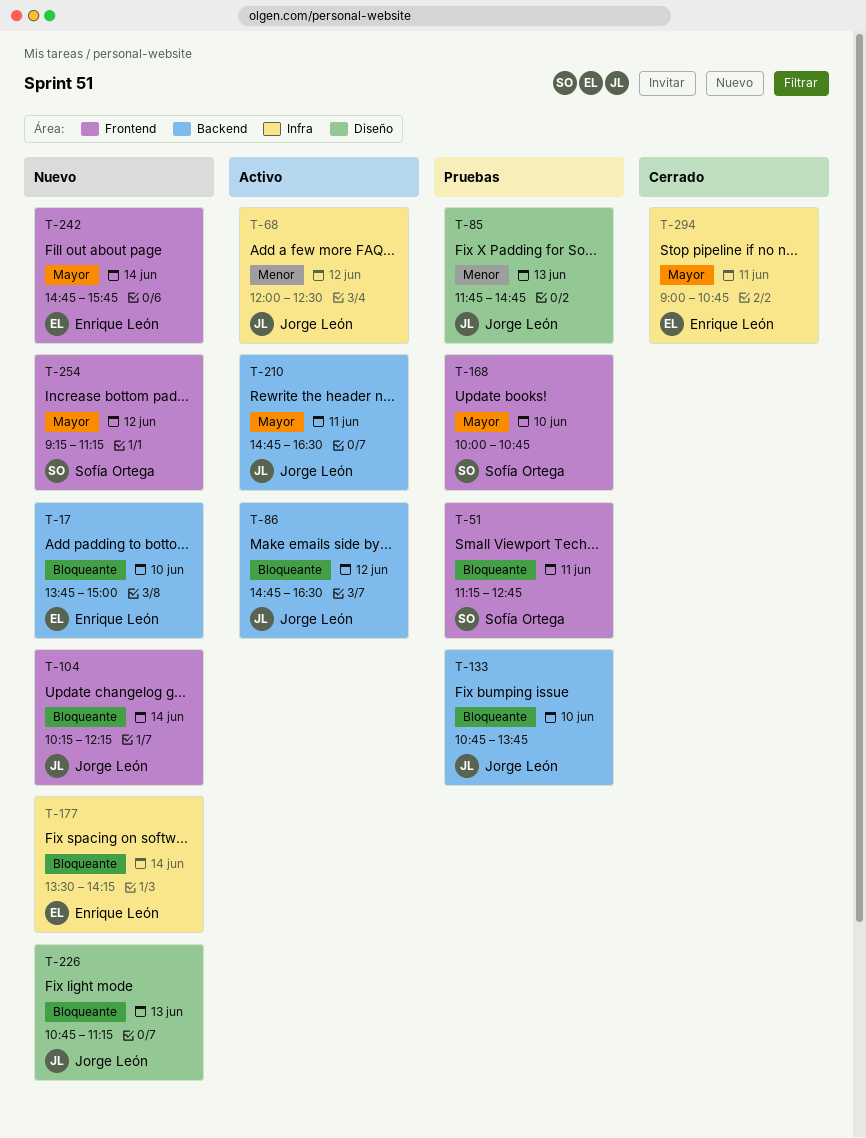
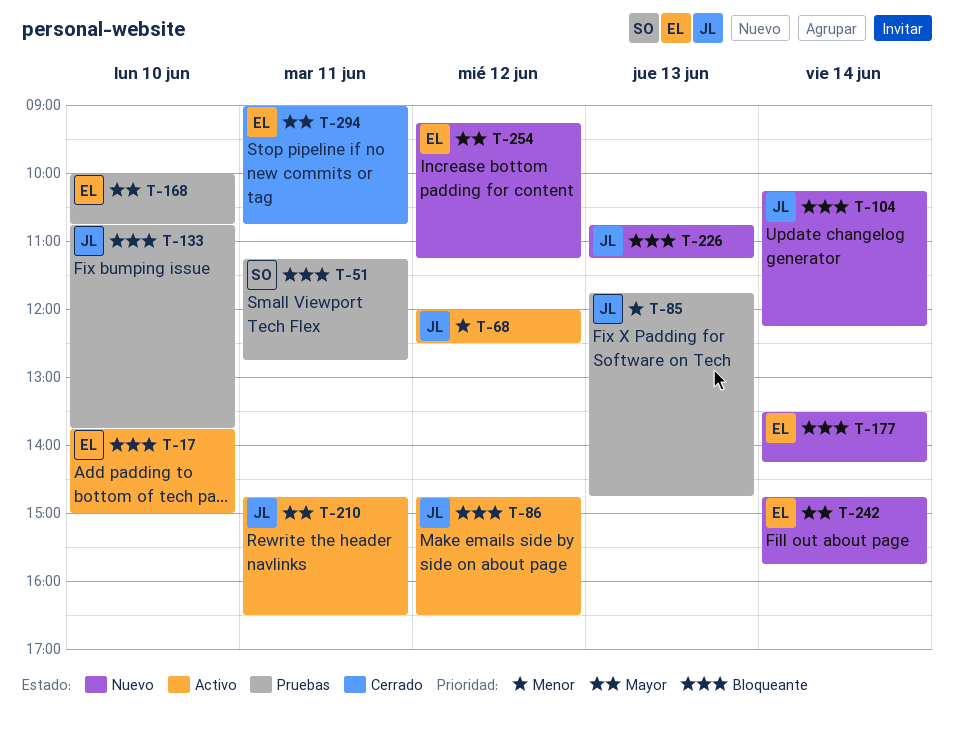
T-17, status: Nuevo -> Activo
T-168, owner: Sofía Ortega -> Enrique León
T-254, owner: Sofía Ortega -> Enrique León

